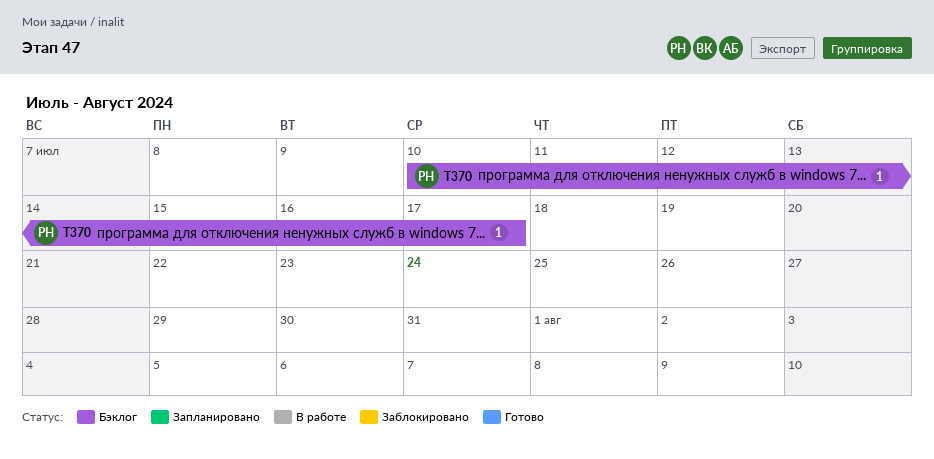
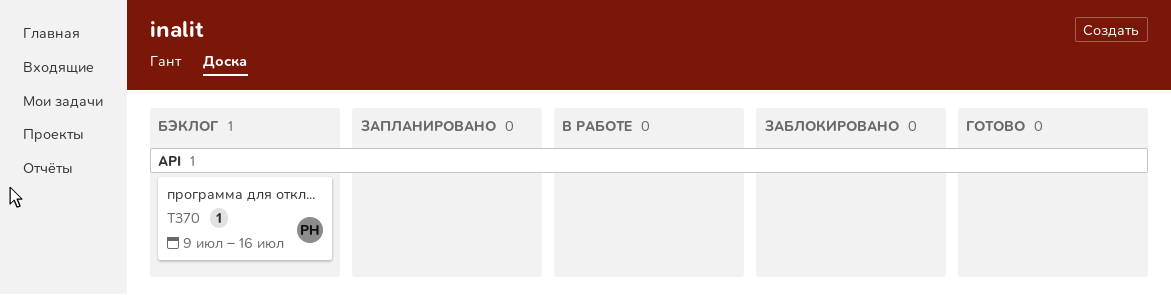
T370, start: Jul 10 -> Jul 9
T370, due: Jul 17 -> Jul 16

